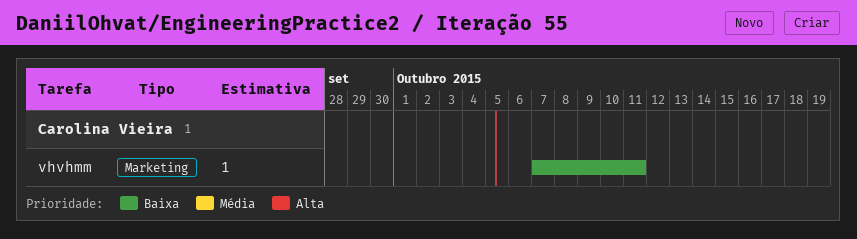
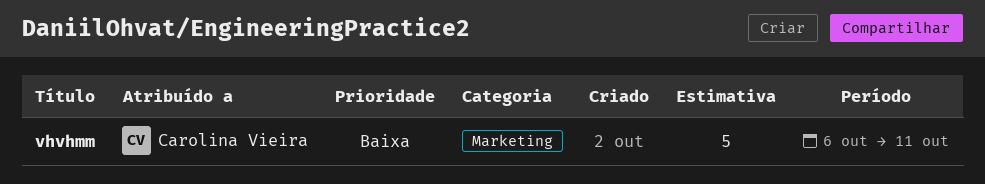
vhvhmm, estimate: 1 -> 5
vhvhmm, start: Oct 7 -> Oct 6

